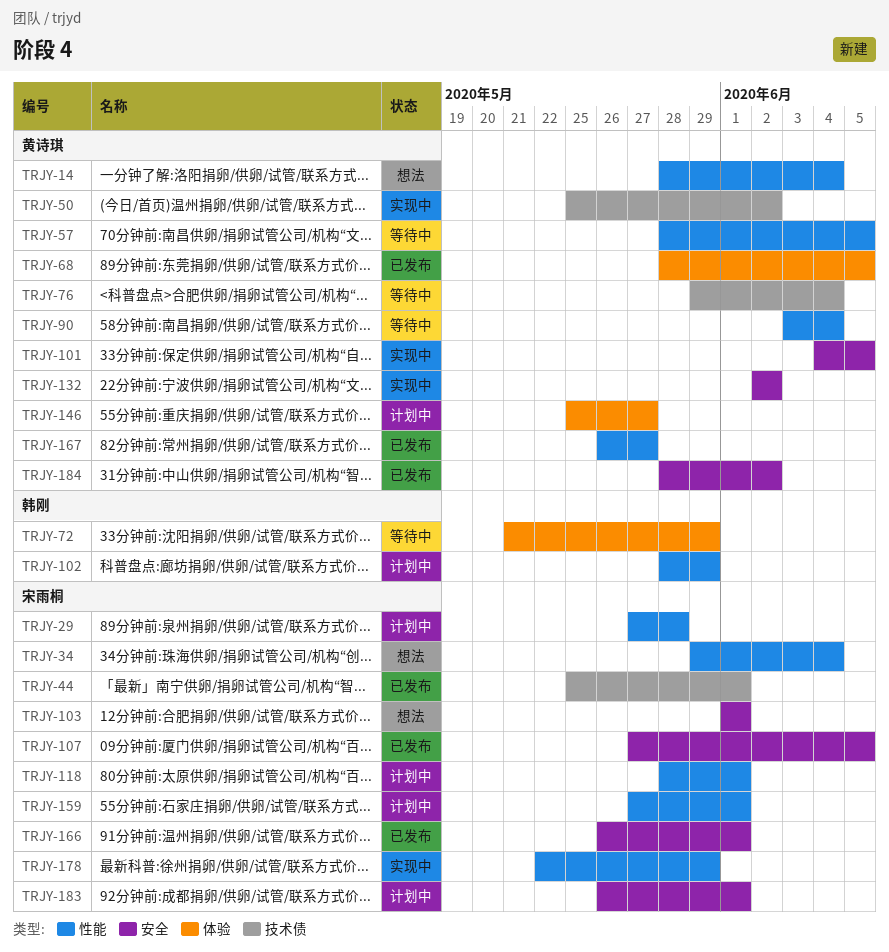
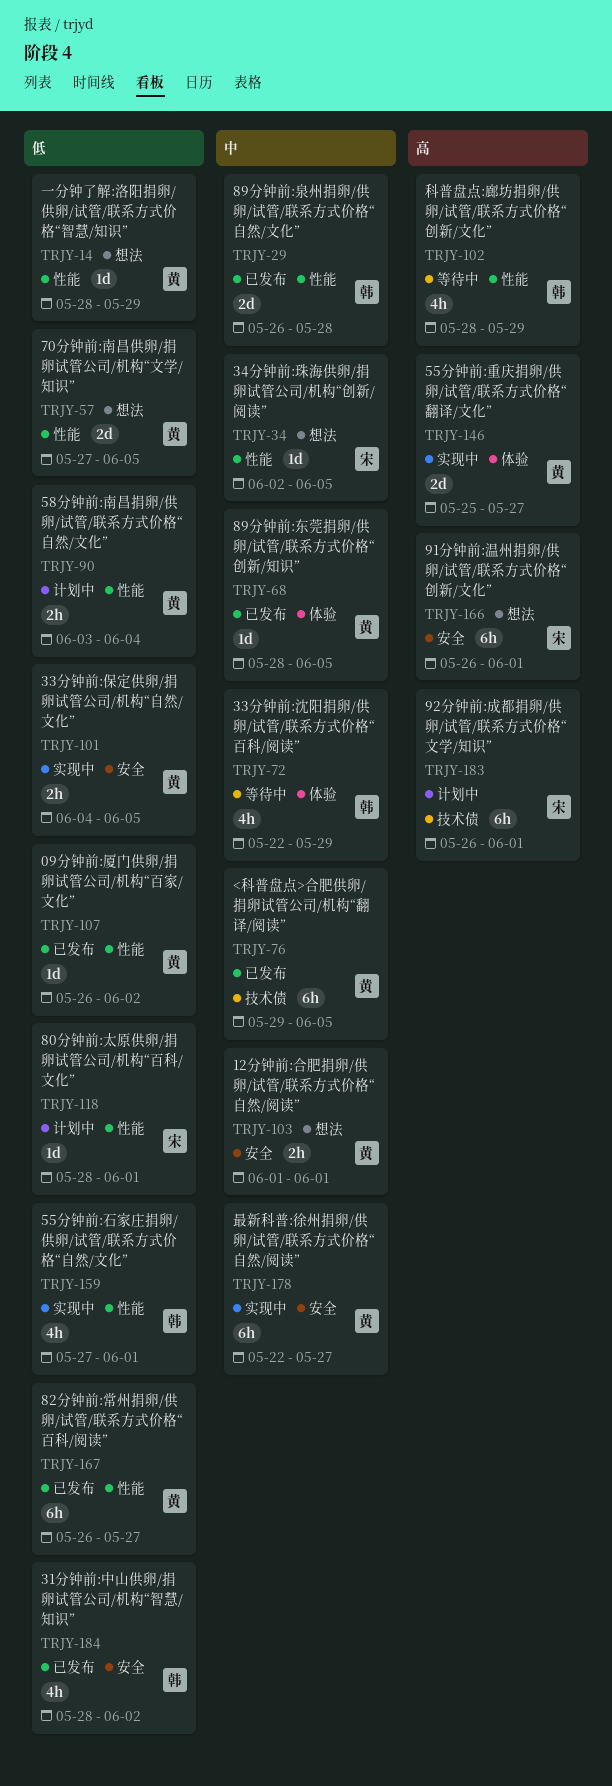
TRJY-14, due: Jun 4 -> May 29
TRJY-29, status: 计划中 -> 已发布
TRJY-29, owner: 宋雨桐 -> 韩刚
TRJY-29, start: May 27 -> May 26
TRJY-34, start: May 29 -> Jun 2
TRJY-34, due: Jun 4 -> Jun 5
TRJY-44: present -> none
TRJY-50: present -> none
TRJY-57, status: 等待中 -> 想法
TRJY-57, start: May 28 -> May 27
TRJY-72, start: May 21 -> May 22
TRJY-76, status: 等待中 -> 已发布
TRJY-76, due: Jun 4 -> Jun 5
TRJY-90, status: 等待中 -> 计划中
TRJY-102, status: 计划中 -> 等待中
TRJY-103, owner: 宋雨桐 -> 黄诗琪
TRJY-107, owner: 宋雨桐 -> 黄诗琪
TRJY-107, label: 安全 -> 性能
TRJY-107, start: May 27 -> May 26
TRJY-107, due: Jun 5 -> Jun 2
TRJY-132: present -> none
TRJY-146, status: 计划中 -> 实现中
TRJY-159, status: 计划中 -> 实现中
TRJY-159, owner: 宋雨桐 -> 韩刚
TRJY-166, status: 已发布 -> 想法
TRJY-178, owner: 宋雨桐 -> 黄诗琪
TRJY-178, label: 性能 -> 安全
TRJY-178, due: May 29 -> May 27
TRJY-183, label: 安全 -> 技术债
TRJY-184, owner: 黄诗琪 -> 韩刚

